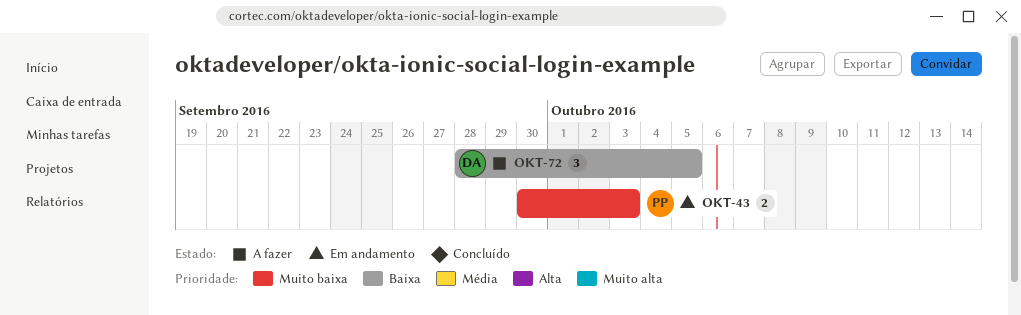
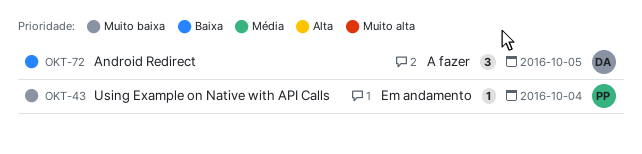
OKT-43, estimate: 2 -> 1
OKT-43, due: Oct 3 -> Oct 4

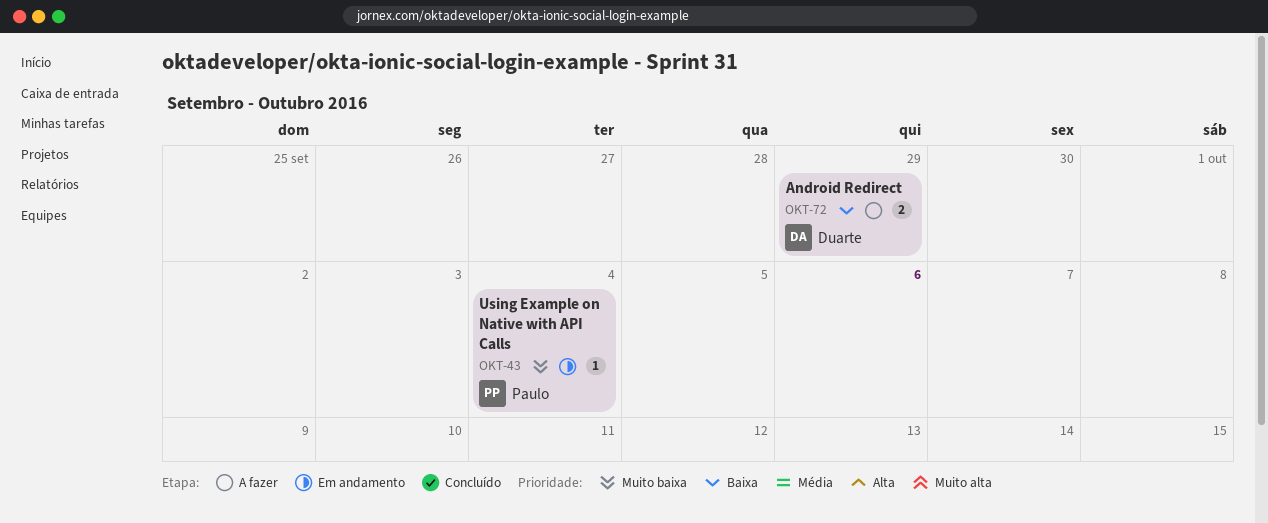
OKT-72, estimate: 3 -> 2
OKT-72, due: Oct 5 -> Sep 29

